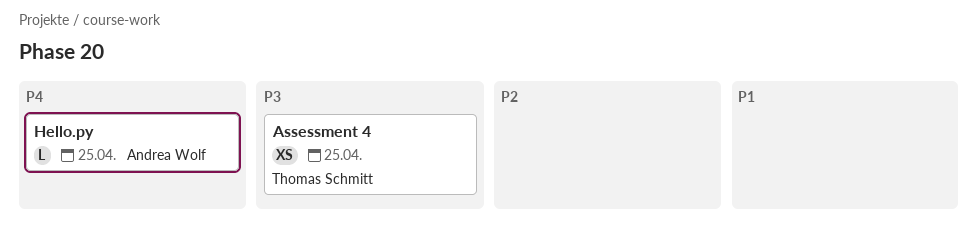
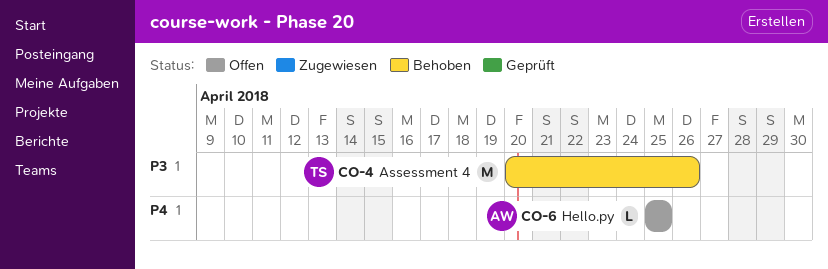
Assessment 4, estimate: XS -> M
Assessment 4, due: Apr 25 -> Apr 26

